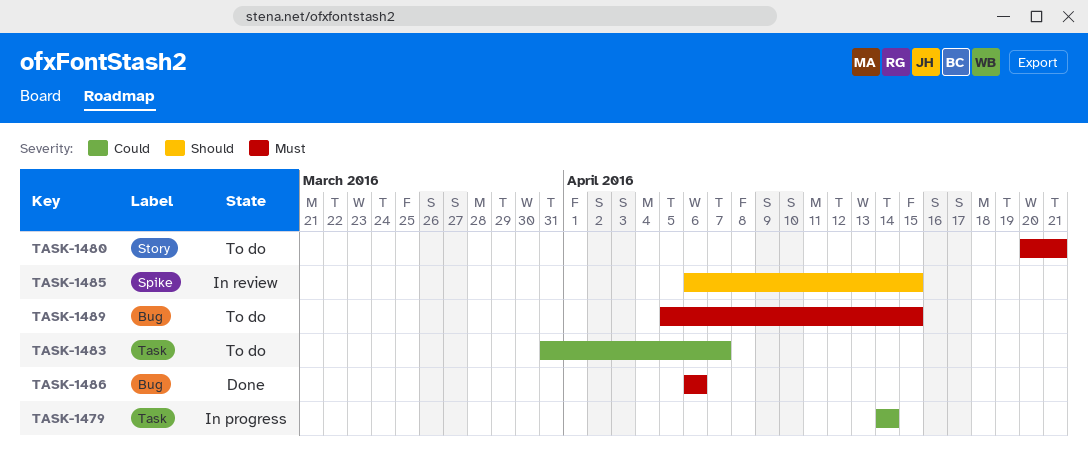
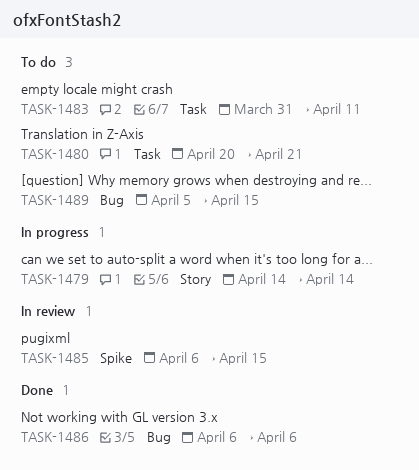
TASK-1479, label: Task -> Story
TASK-1480, label: Story -> Task
TASK-1483, due: Apr 7 -> Apr 11

